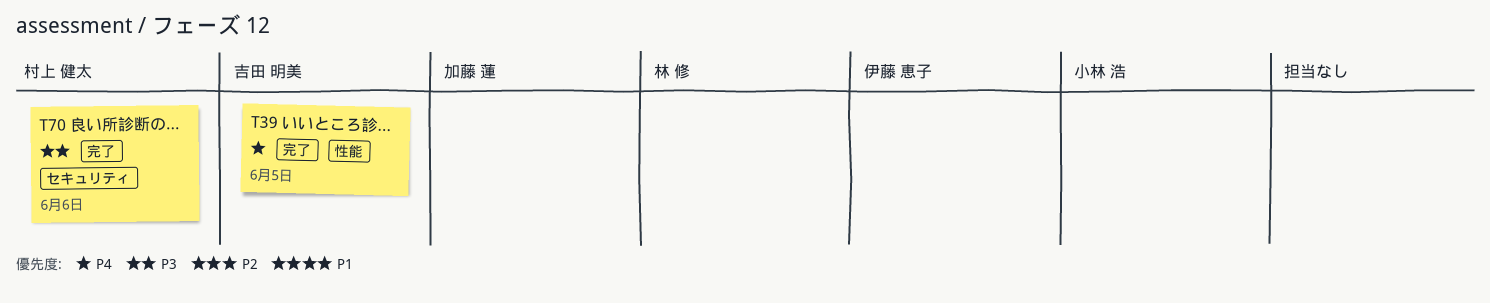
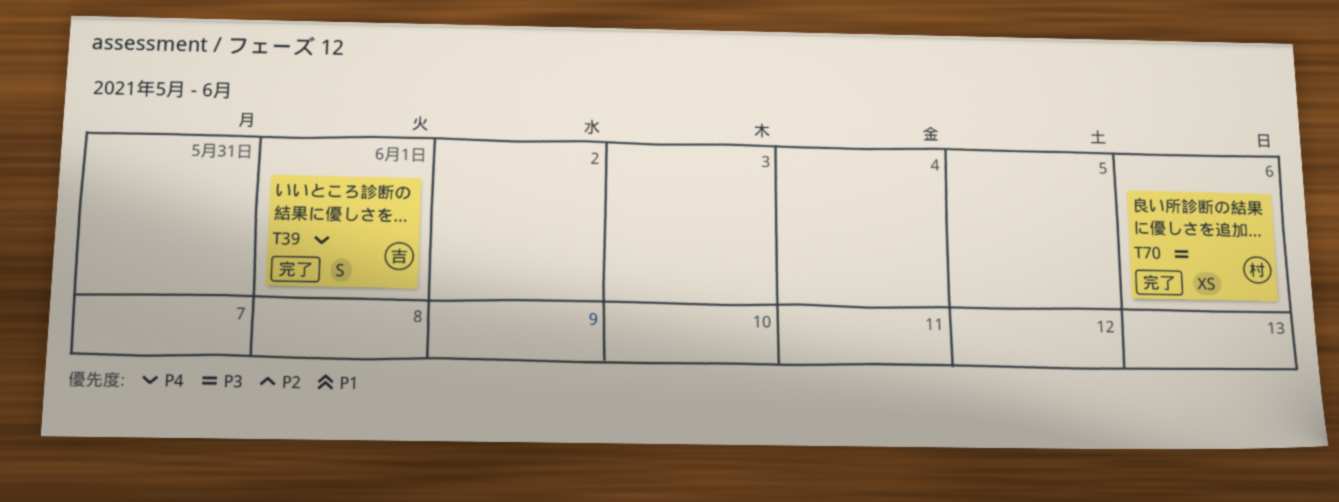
T39, due: Jun 5 -> Jun 1

